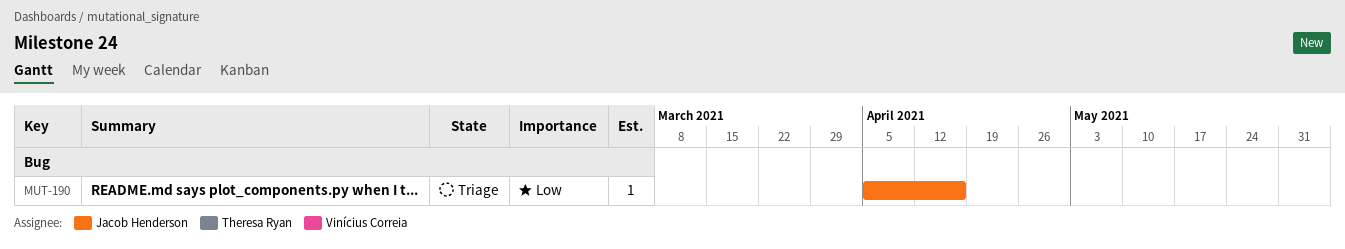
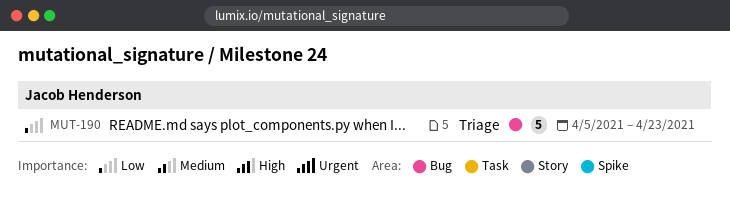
MUT-190, estimate: 1 -> 5
MUT-190, due: Apr 16 -> Apr 23

